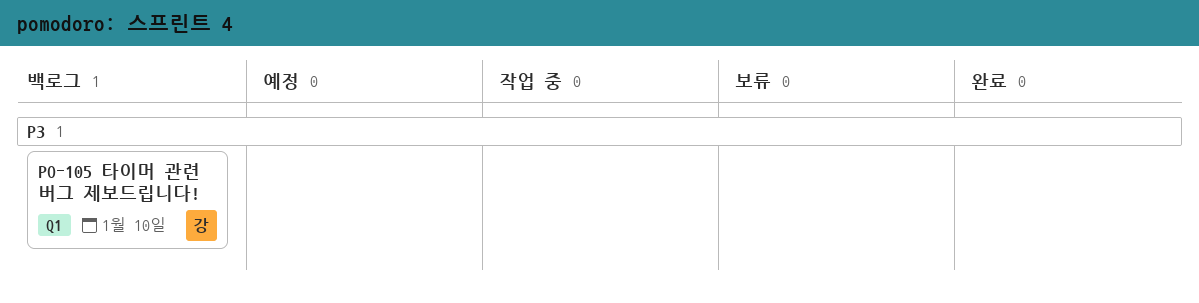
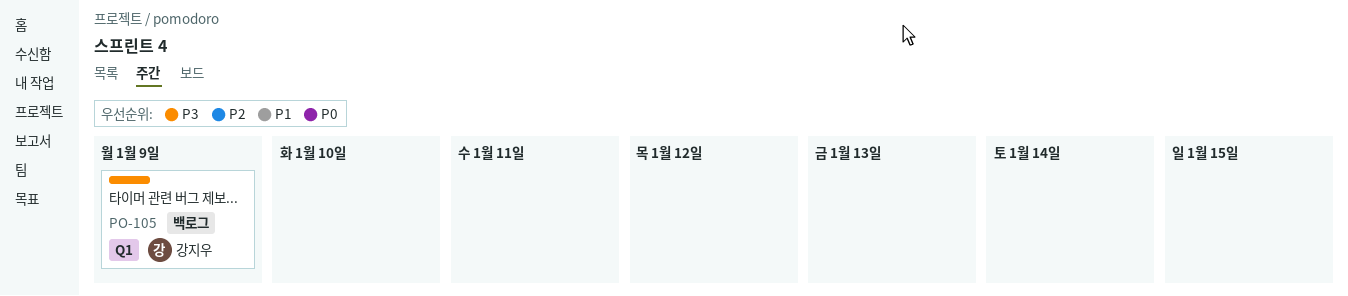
PO-105, due: Jan 10 -> Jan 9

